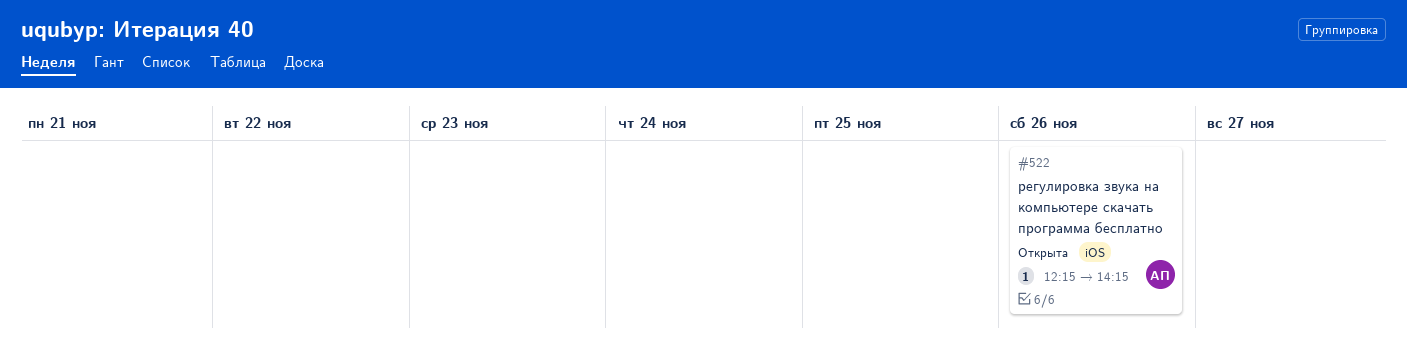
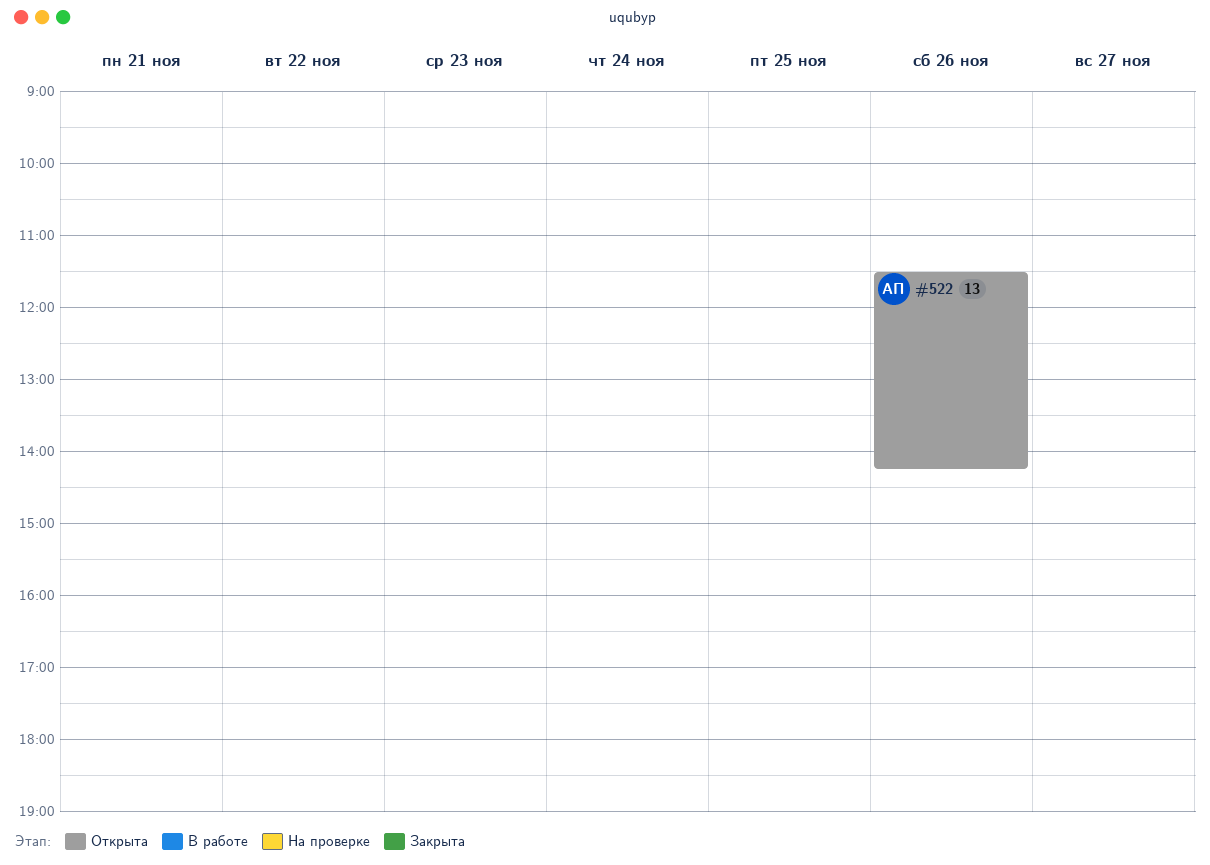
#522, estimate: 1 -> 13
#522, begins: 12:15 -> 11:30

